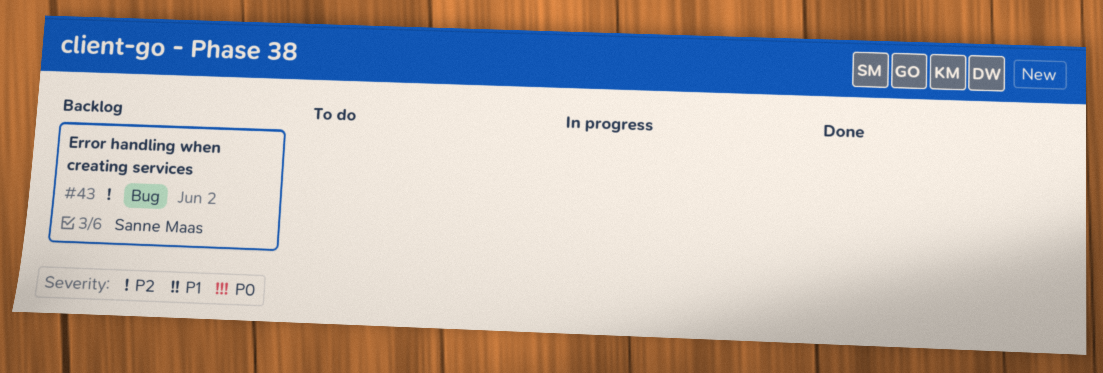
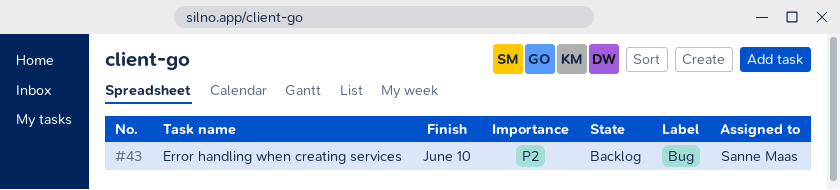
#43, due: Jun 2 -> Jun 10

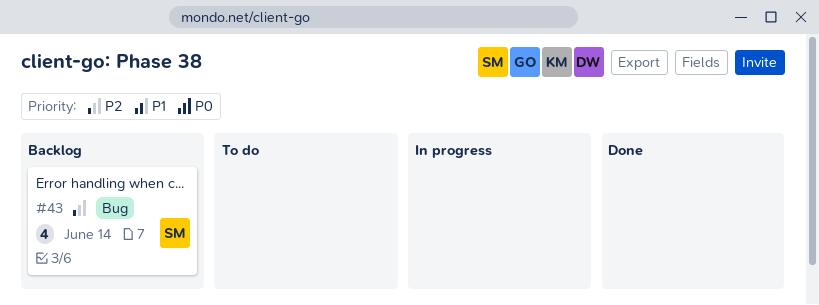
#43, due: Jun 10 -> Jun 14

